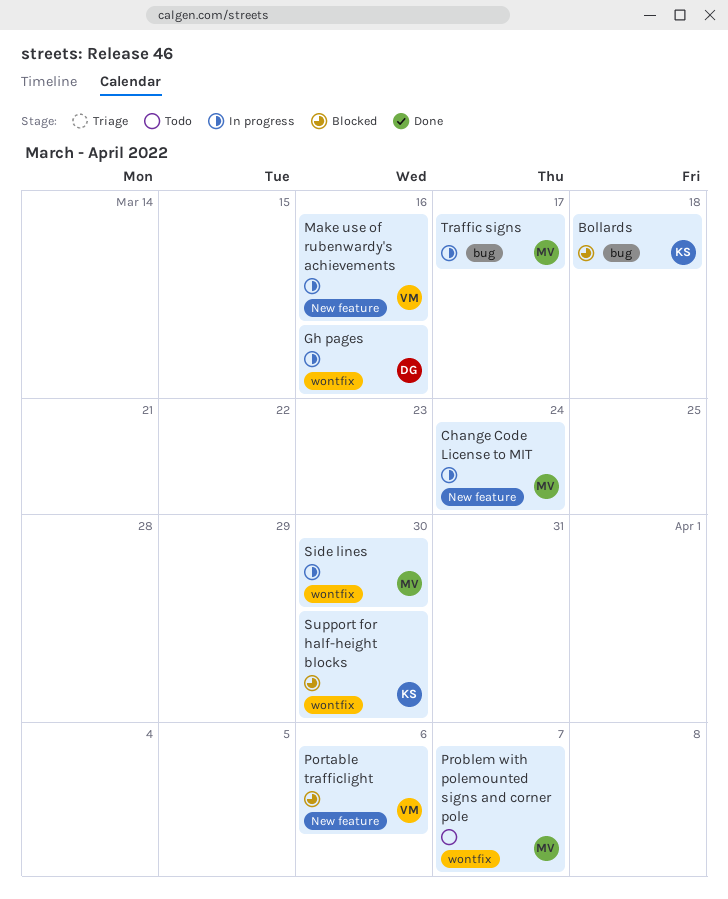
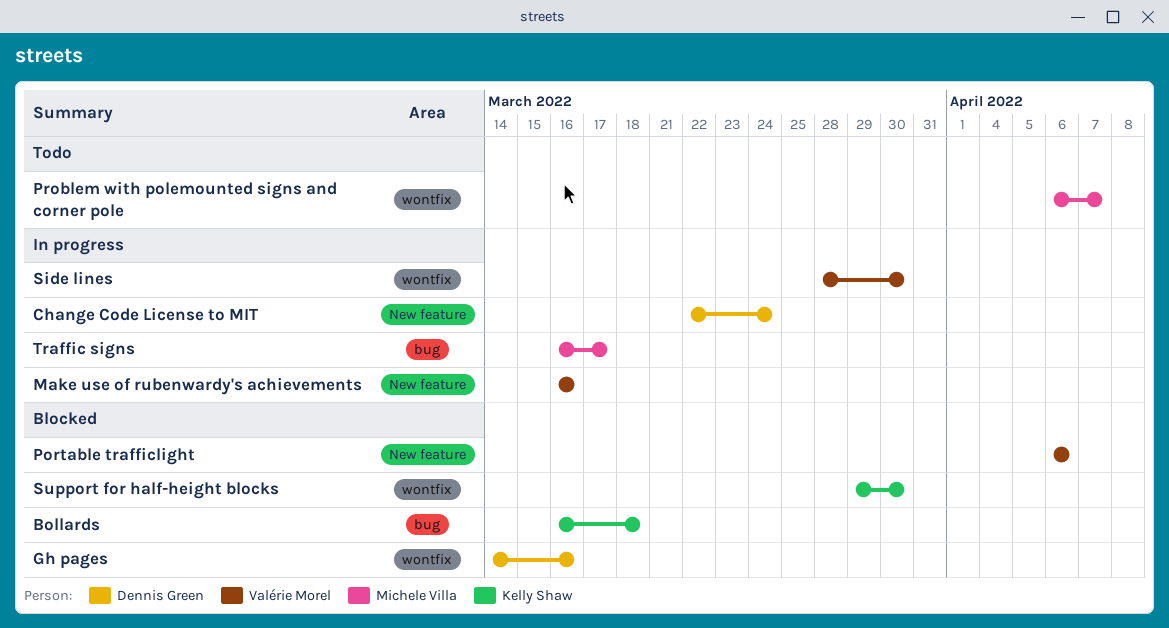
Change Code License to MIT, owner: Michele Villa -> Dennis Green
Gh pages, status: In progress -> Blocked
Side lines, owner: Michele Villa -> Valérie Morel

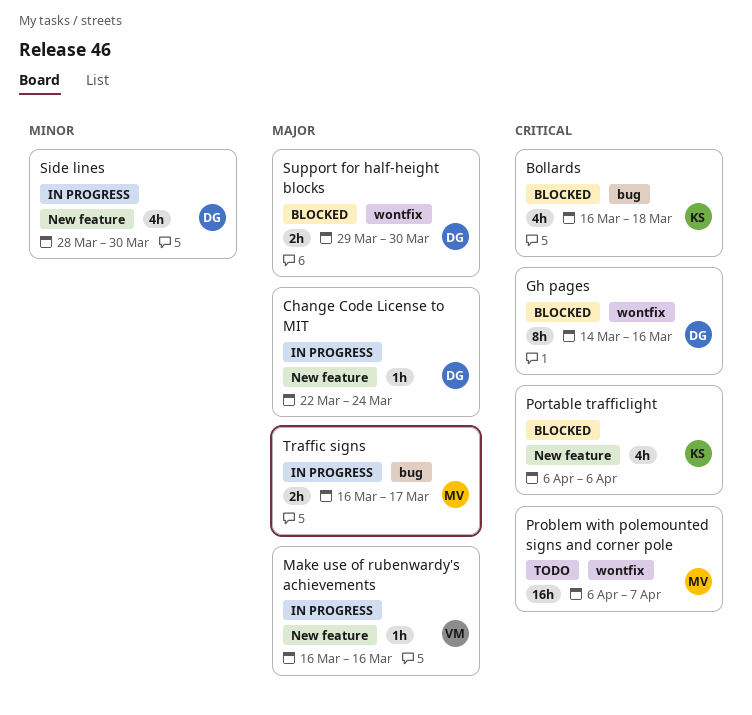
Portable trafficlight, owner: Valérie Morel -> Kelly Shaw
Side lines, owner: Valérie Morel -> Dennis Green
Side lines, label: wontfix -> New feature
Support for half-height blocks, owner: Kelly Shaw -> Dennis Green

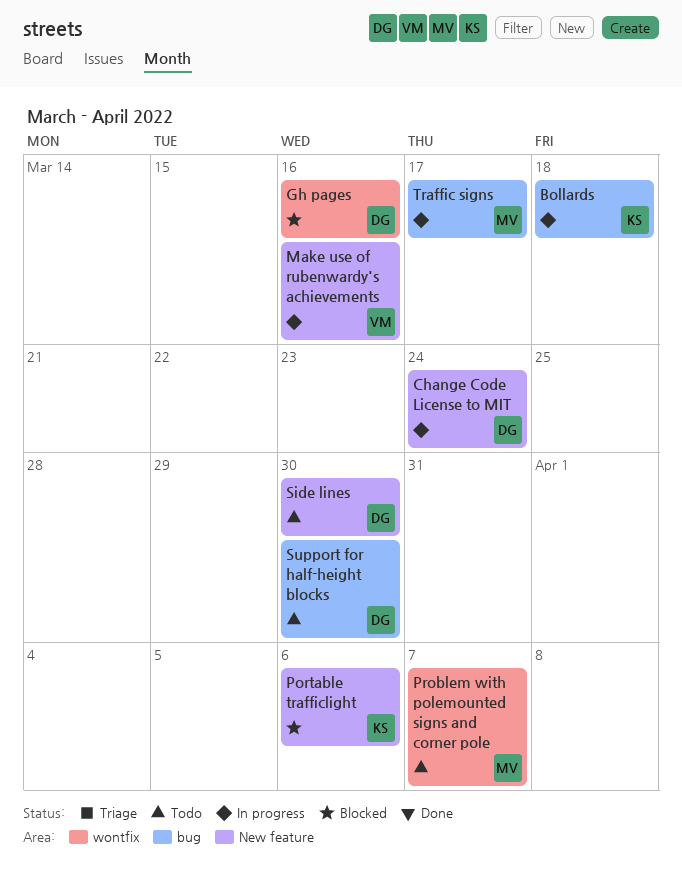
Bollards, status: Blocked -> In progress
Side lines, status: In progress -> Todo
Support for half-height blocks, status: Blocked -> Todo
Support for half-height blocks, label: wontfix -> bug

